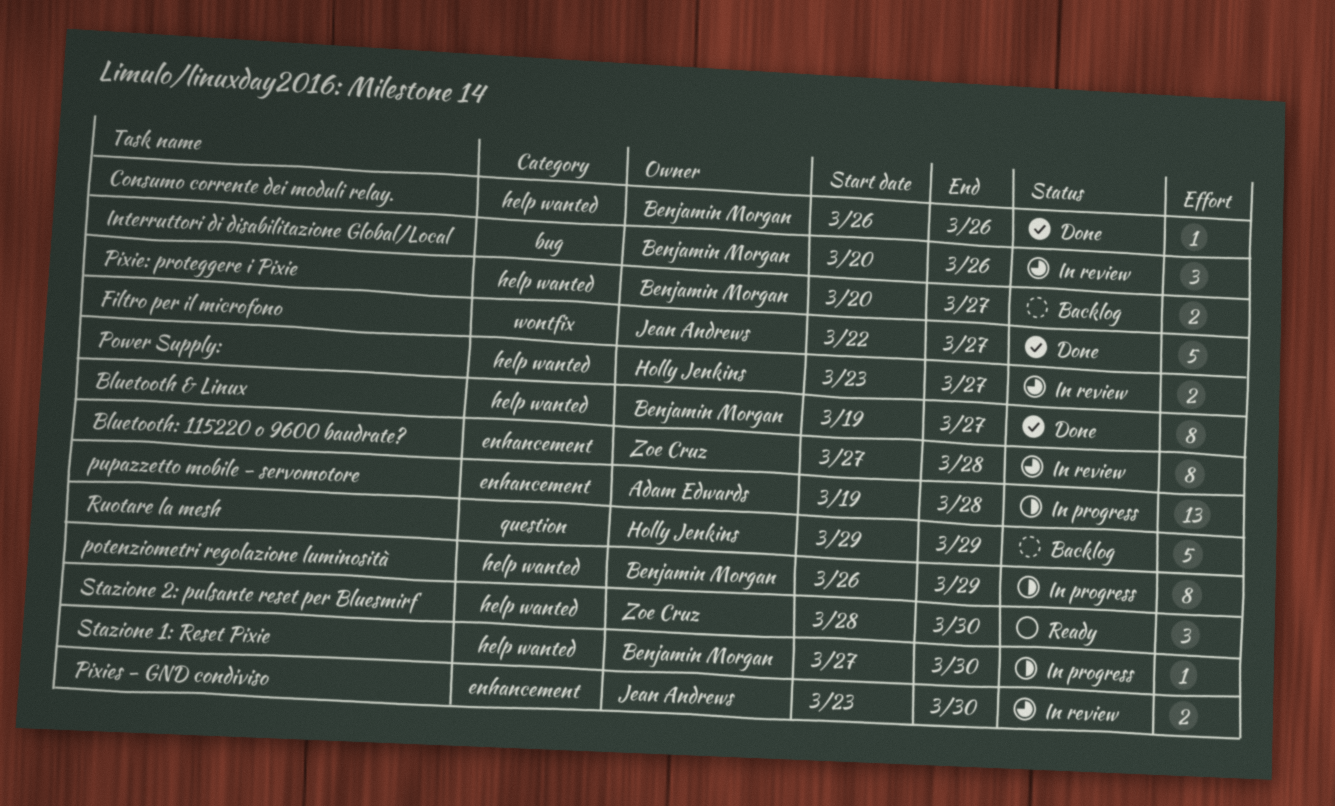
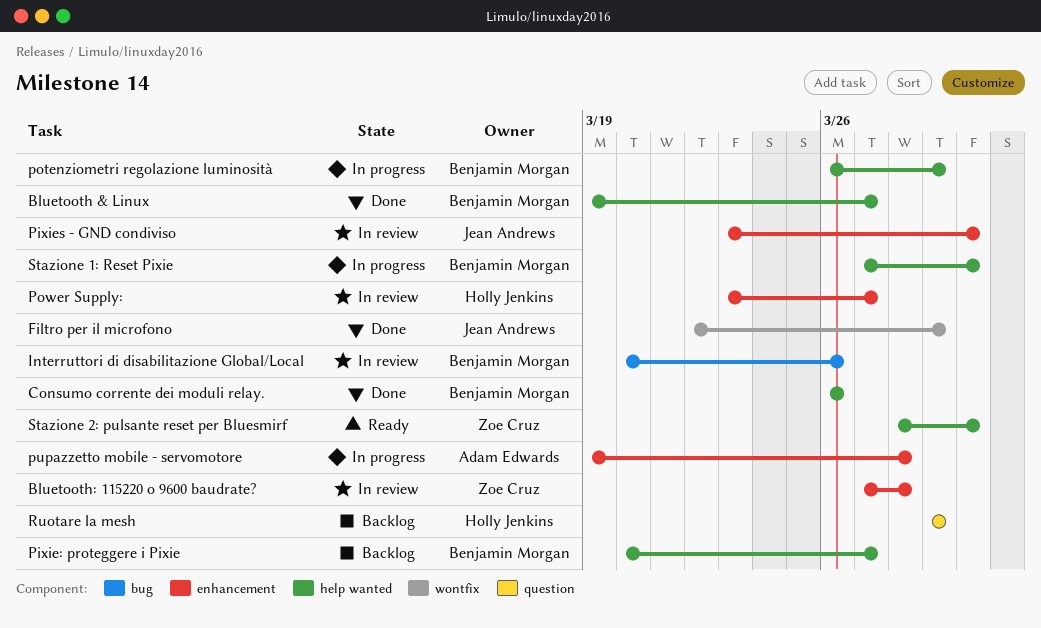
Filtro per il microfono, due: Mar 27 -> Mar 29
Power Supply:, label: help wanted -> enhancement

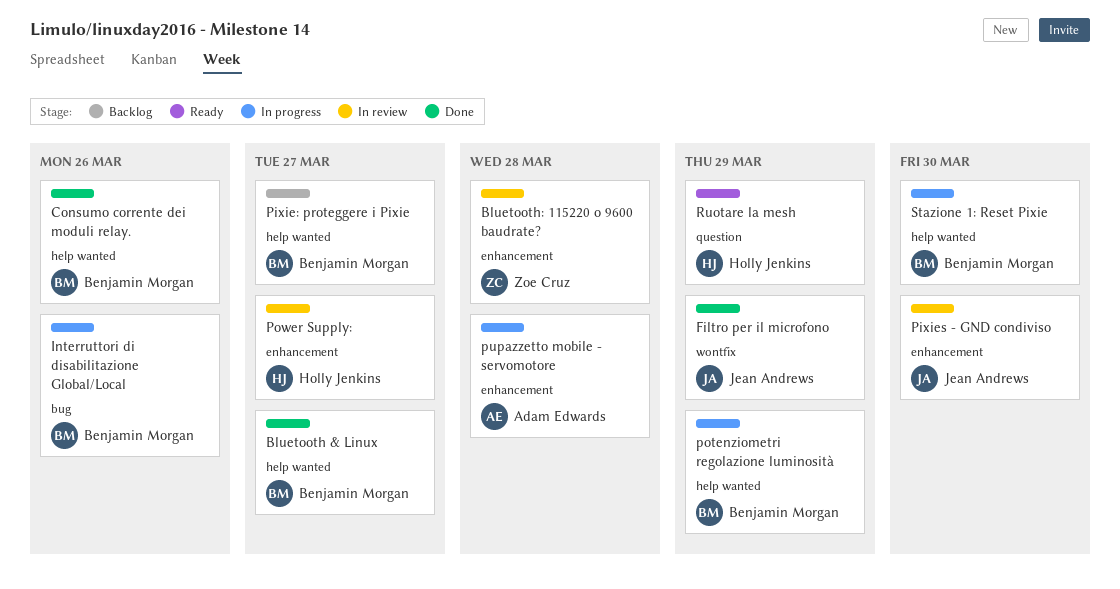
Interruttori di disabilitazione Global/Local, status: In review -> In progress
Ruotare la mesh, status: Backlog -> Ready
Stazione 2: pulsante reset per Bluesmirf: present -> none

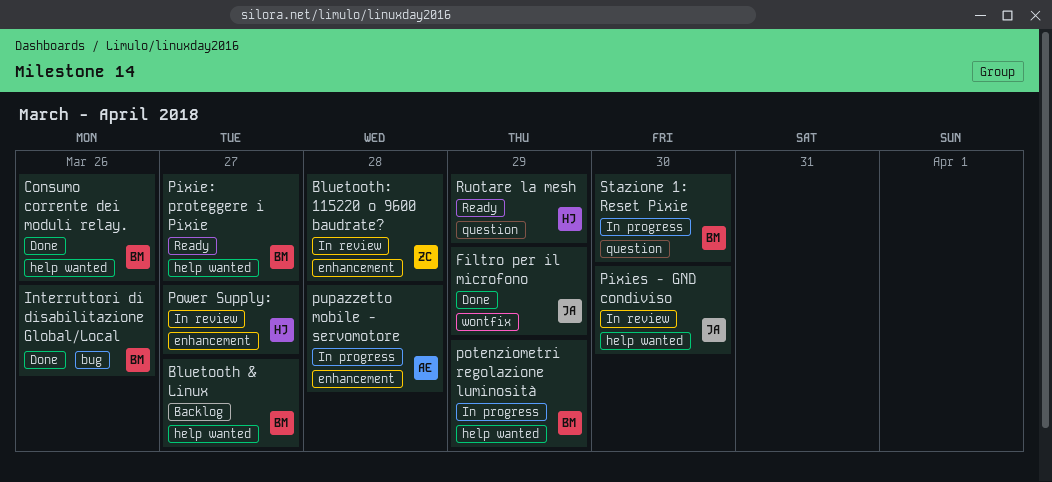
Bluetooth & Linux, status: Done -> Backlog
Interruttori di disabilitazione Global/Local, status: In progress -> Done
Pixie: proteggere i Pixie, status: Backlog -> Ready
Pixies - GND condiviso, label: enhancement -> help wanted
Stazione 1: Reset Pixie, label: help wanted -> question

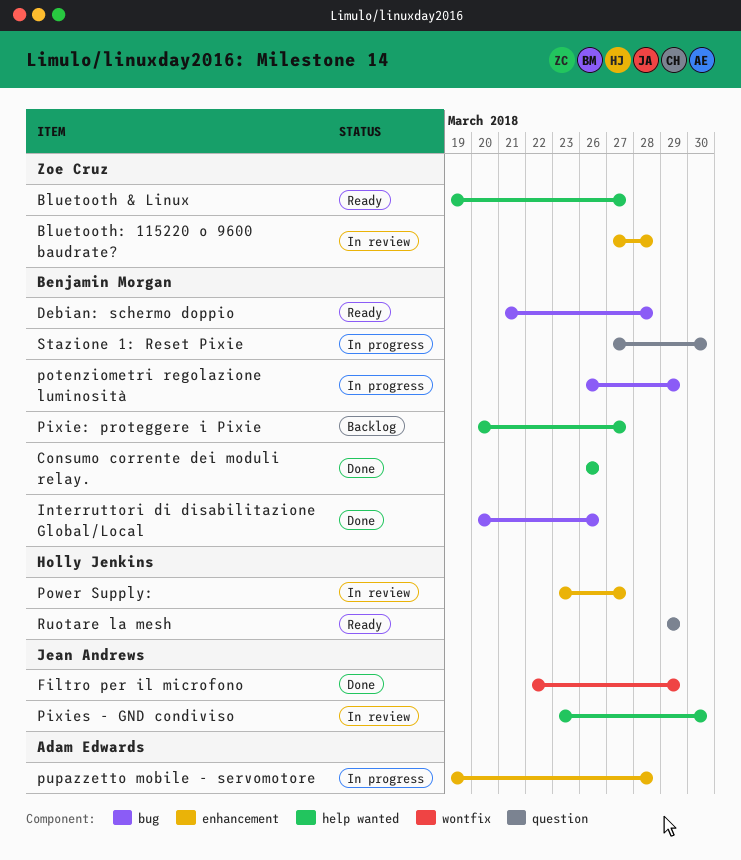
Bluetooth & Linux, status: Backlog -> Ready
Bluetooth & Linux, owner: Benjamin Morgan -> Zoe Cruz
Debian: schermo doppio: none -> present
Pixie: proteggere i Pixie, status: Ready -> Backlog
potenziometri regolazione luminosità, label: help wanted -> bug

